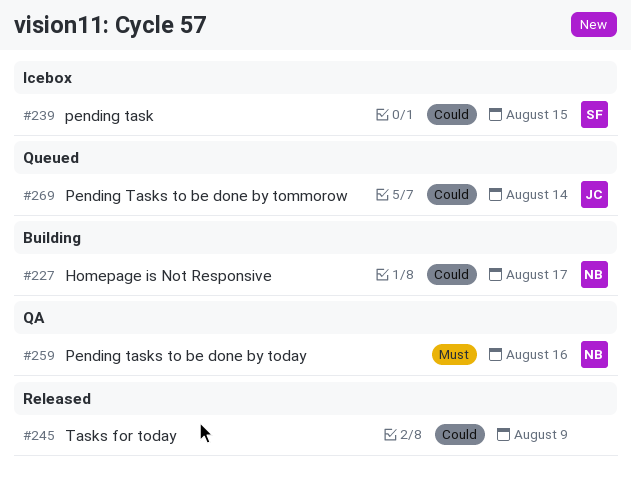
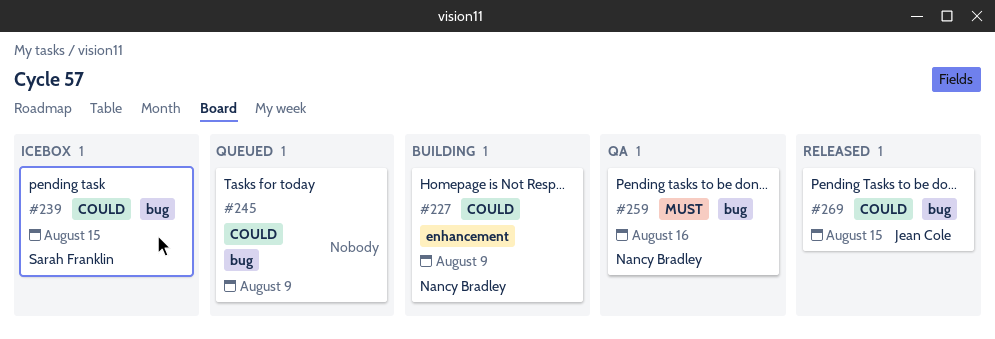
#227, due: Aug 17 -> Aug 9
#245, status: Released -> Queued
#269, status: Queued -> Released
#269, due: Aug 14 -> Aug 15

